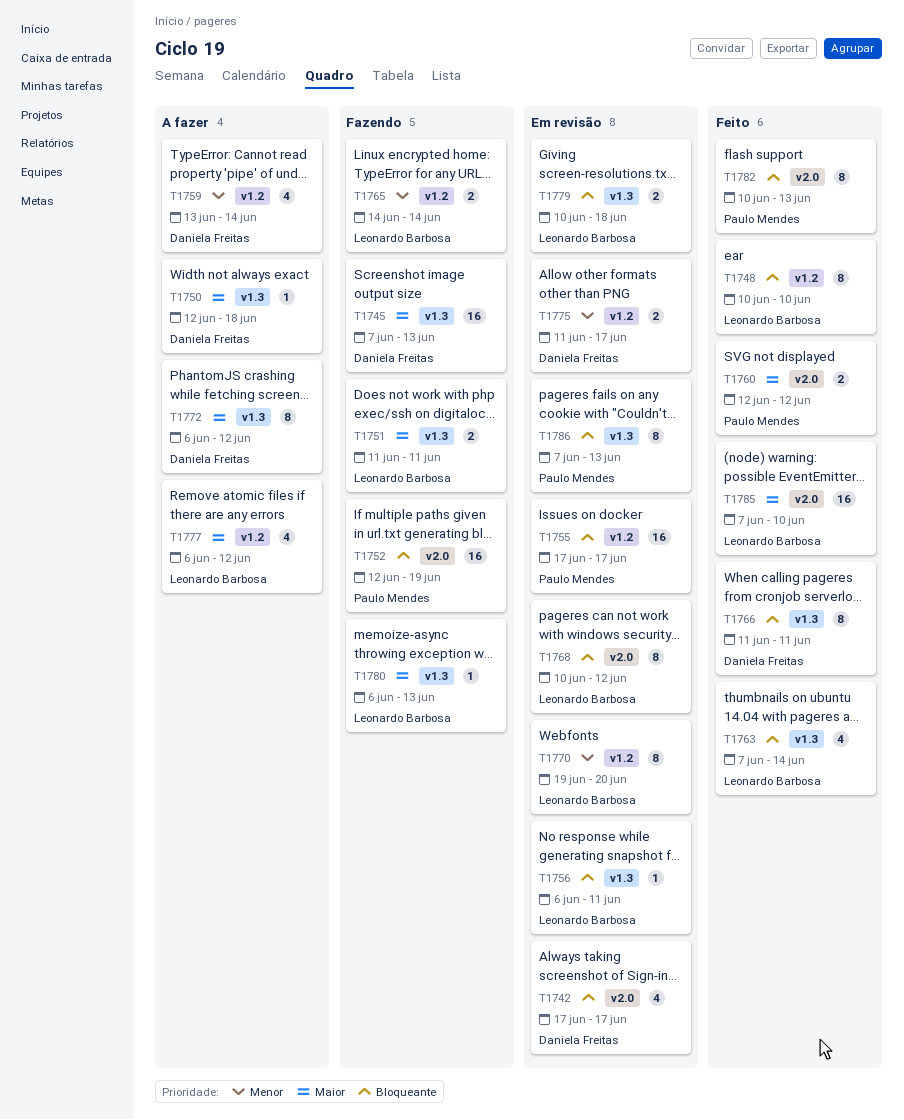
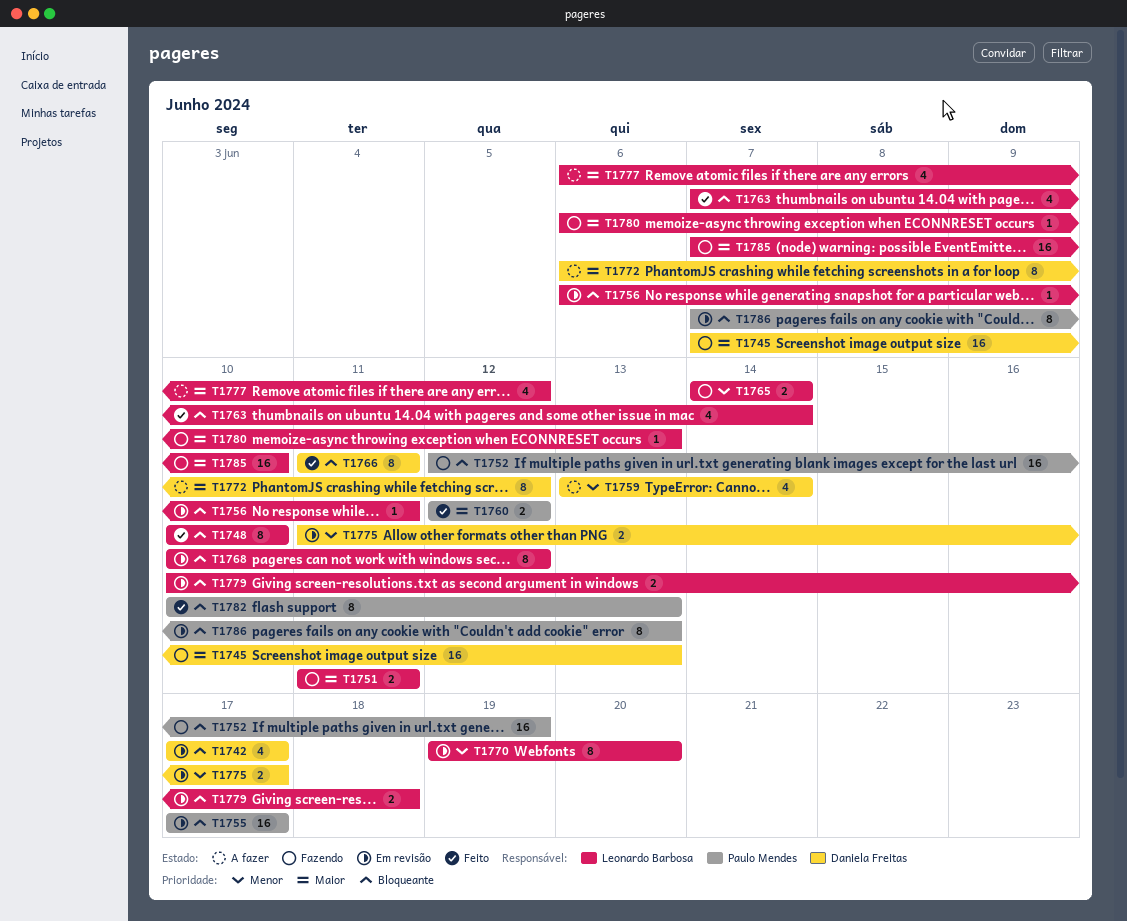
T1750: present -> none
T1785, status: Feito -> Fazendo

